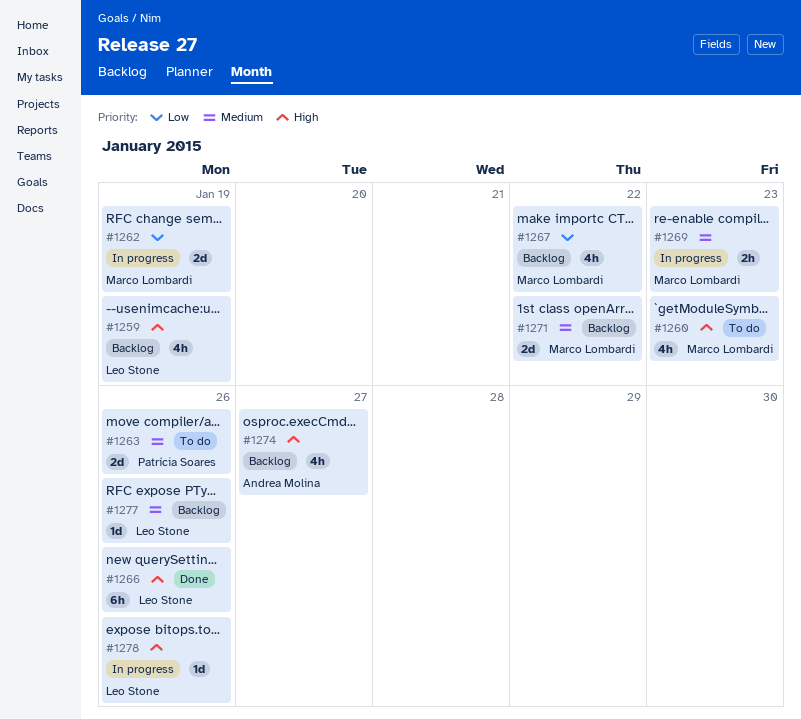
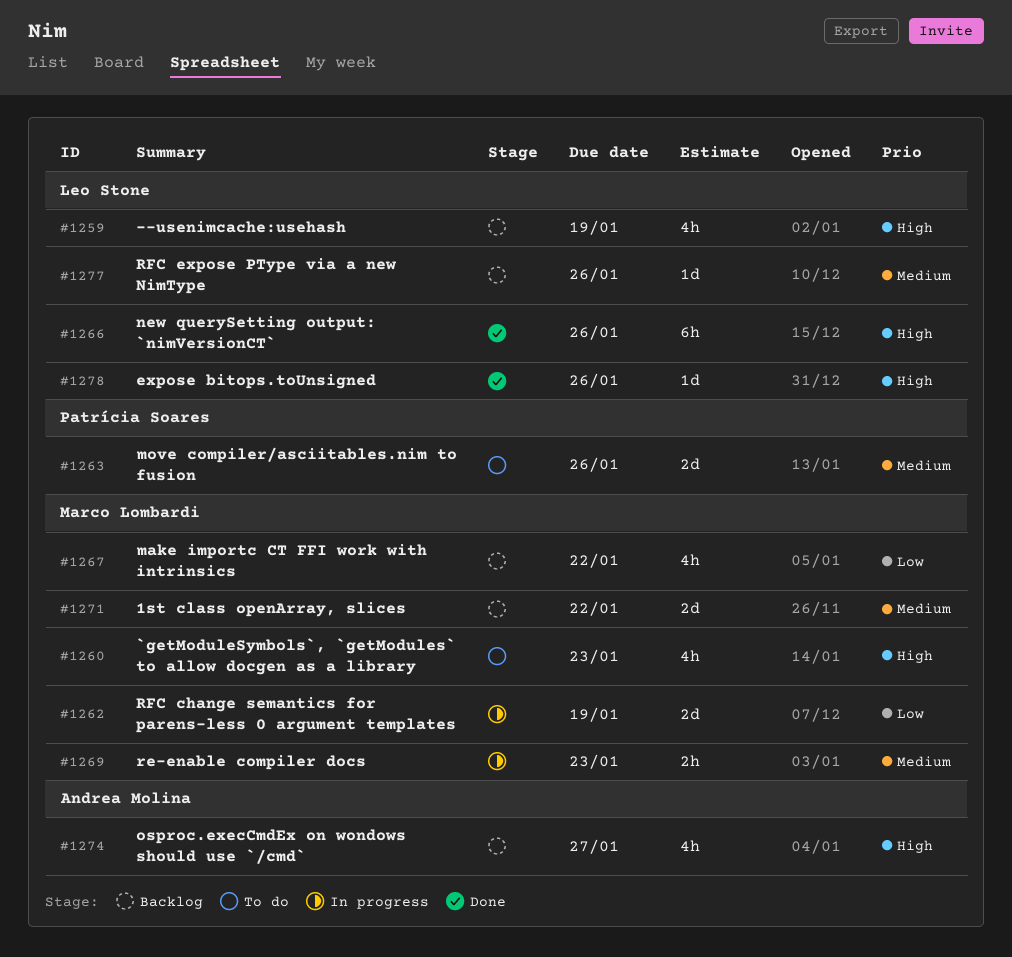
#1278, status: In progress -> Done

